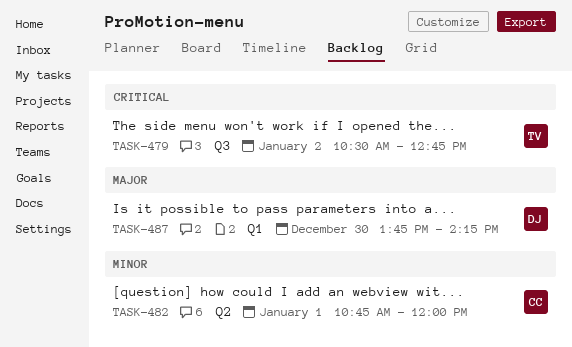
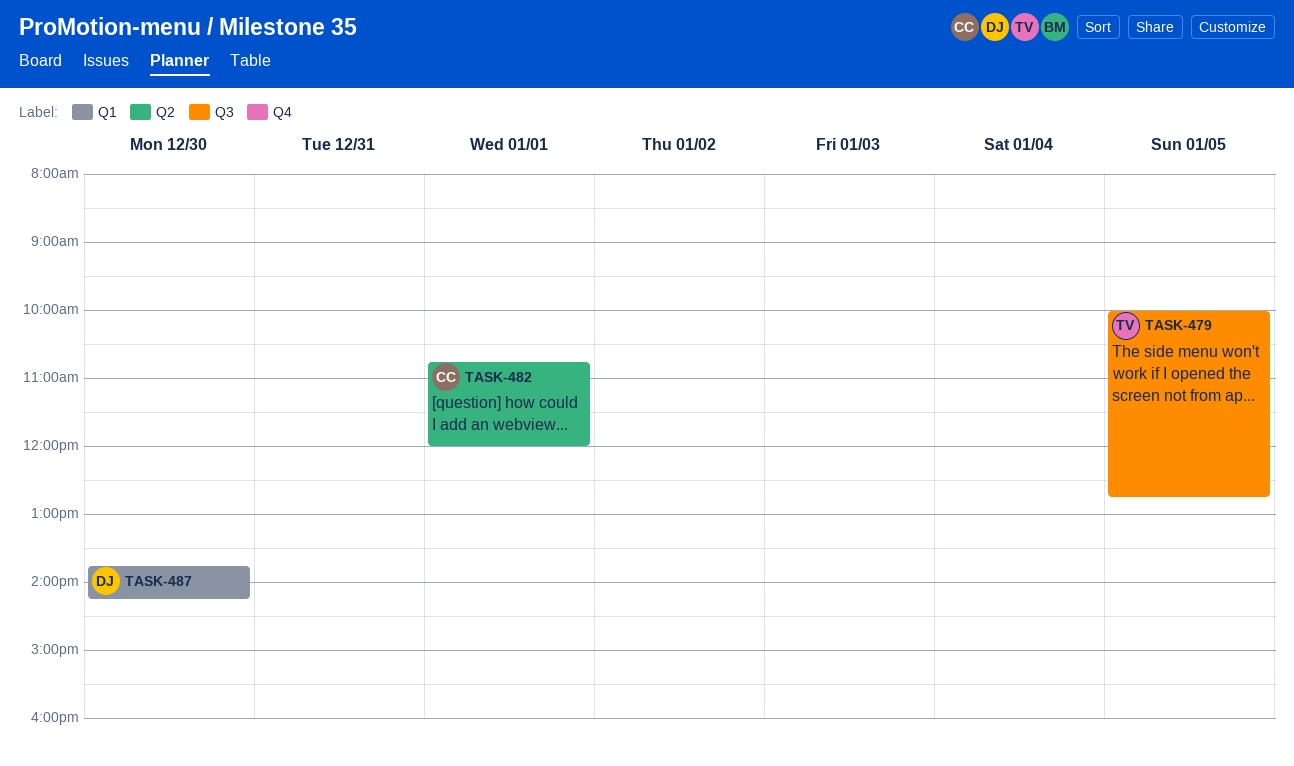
TASK-479, day: Jan 2 -> Jan 5
TASK-479, begins: 10:30 -> 10:00

